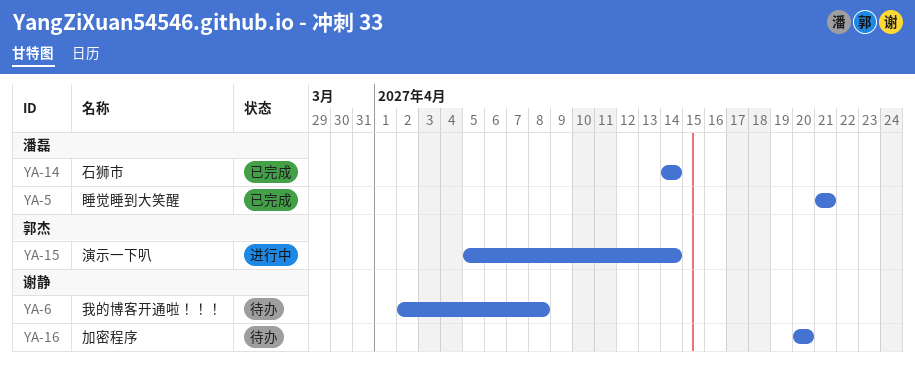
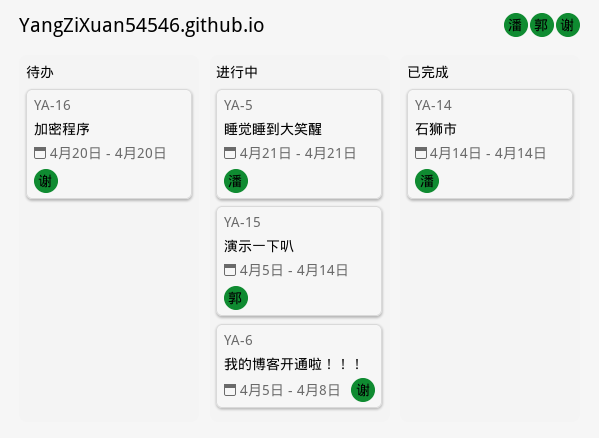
YA-5, status: 已完成 -> 进行中
YA-6, status: 待办 -> 进行中
YA-6, start: Apr 2 -> Apr 5

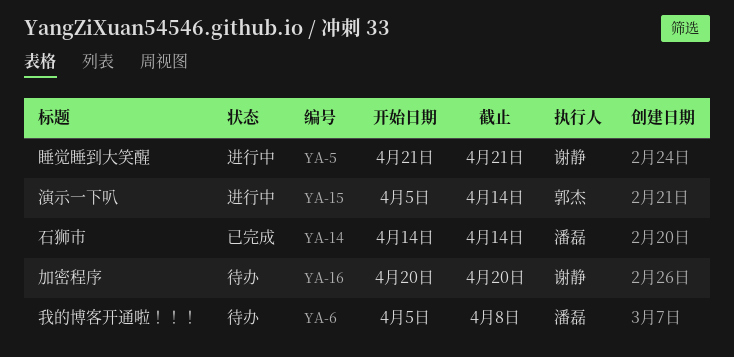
YA-5, owner: 潘磊 -> 谢静
YA-6, status: 进行中 -> 待办
YA-6, owner: 谢静 -> 潘磊

